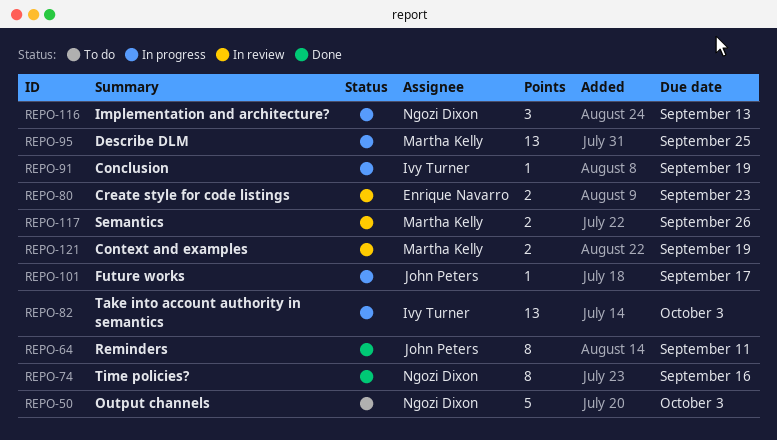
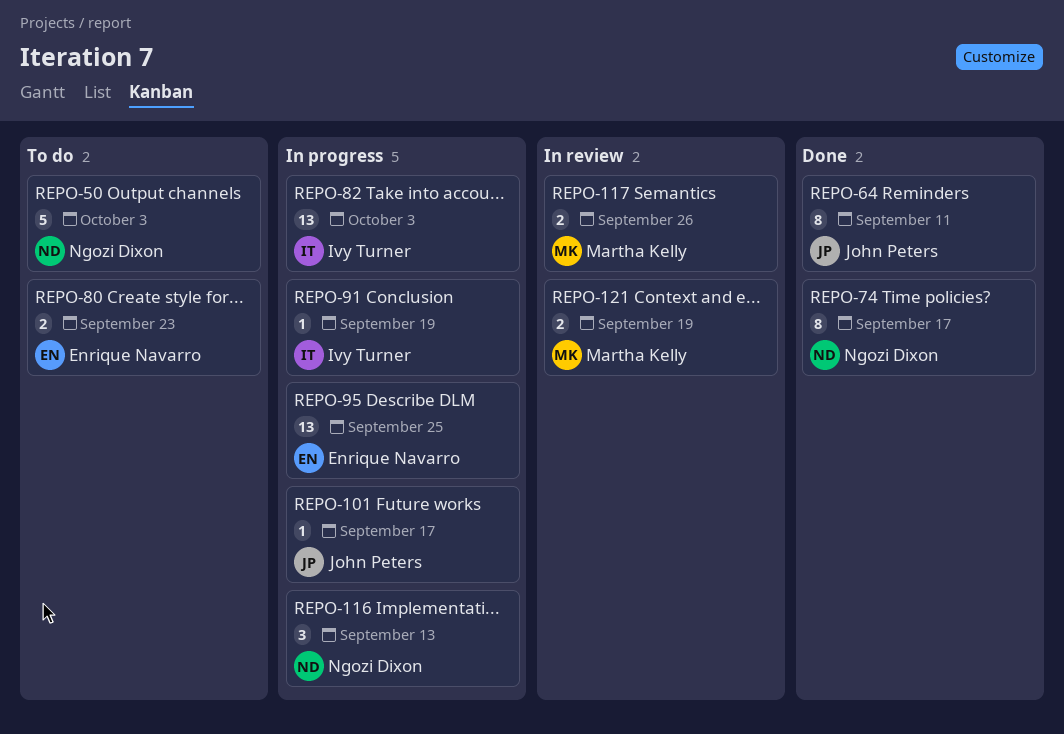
REPO-74, due: Sep 16 -> Sep 17
REPO-80, status: In review -> To do
REPO-95, owner: Martha Kelly -> Enrique Navarro

